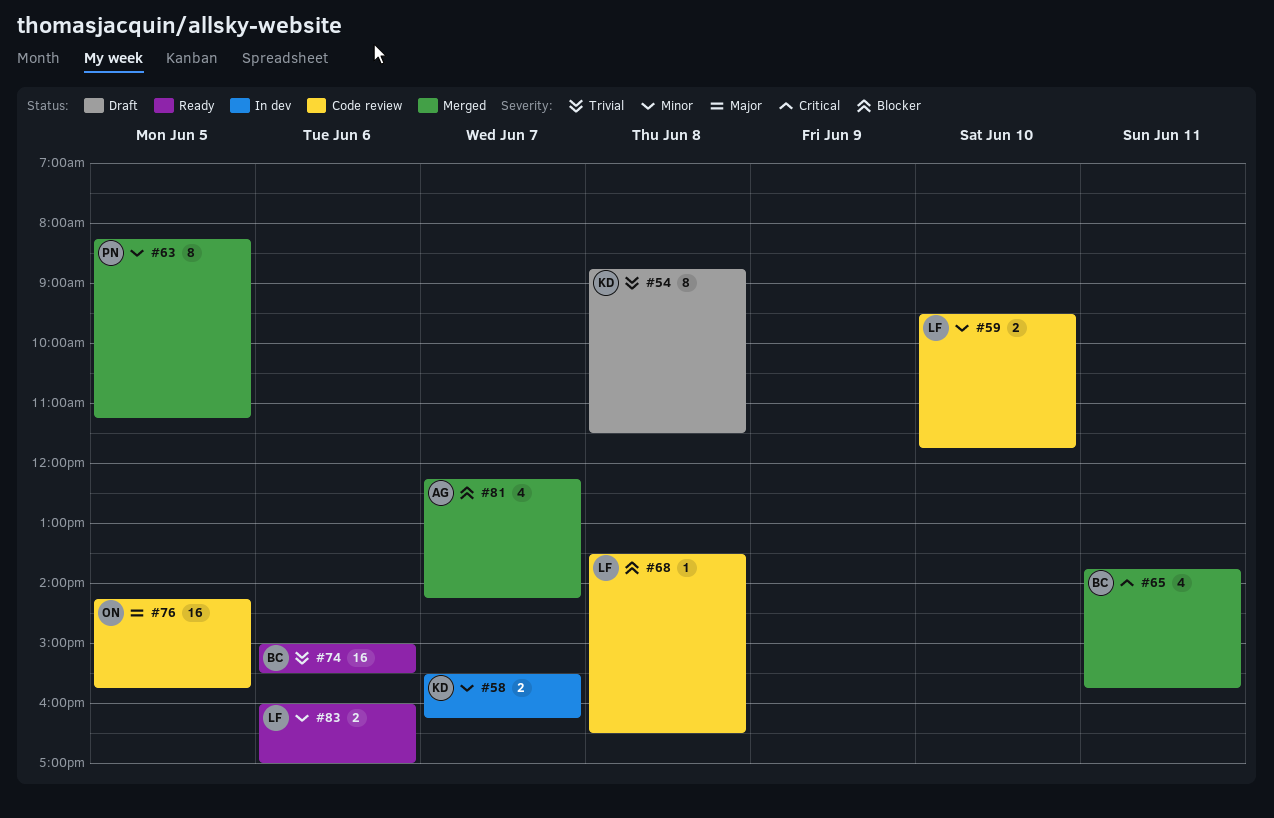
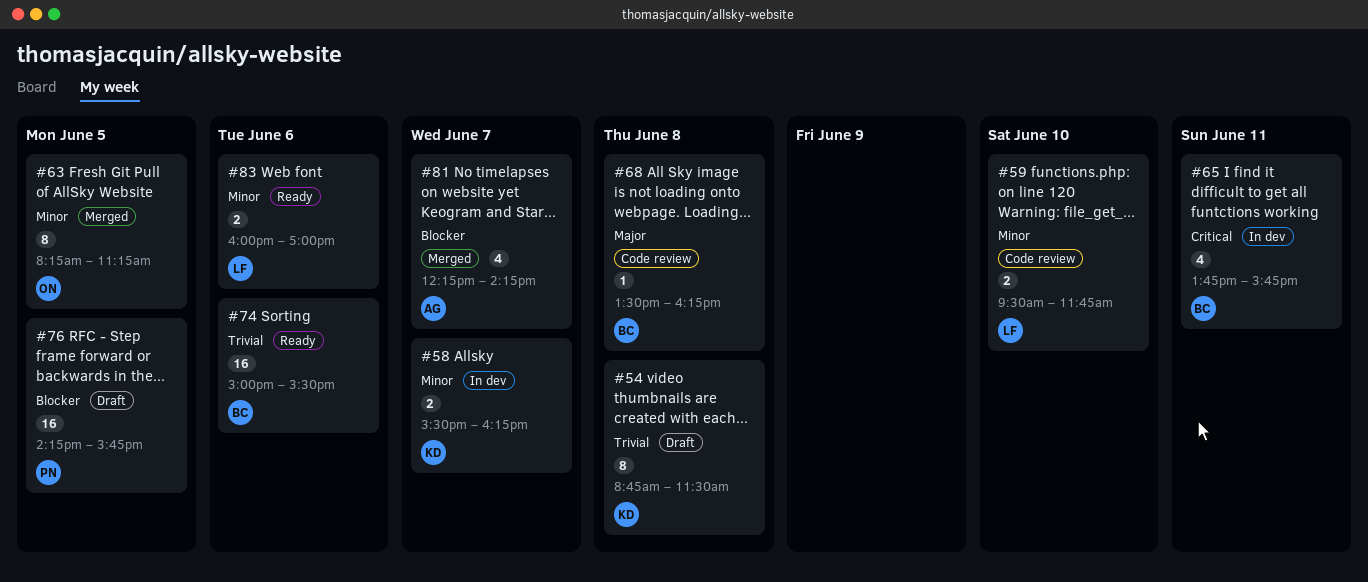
#63, owner: PN -> ON
#65, status: Merged -> In dev
#68, owner: LF -> BC
#68, priority: Blocker -> Major
#68, ends: 16:30 -> 16:15
#76, status: Code review -> Draft
#76, owner: ON -> PN
#76, priority: Major -> Blocker

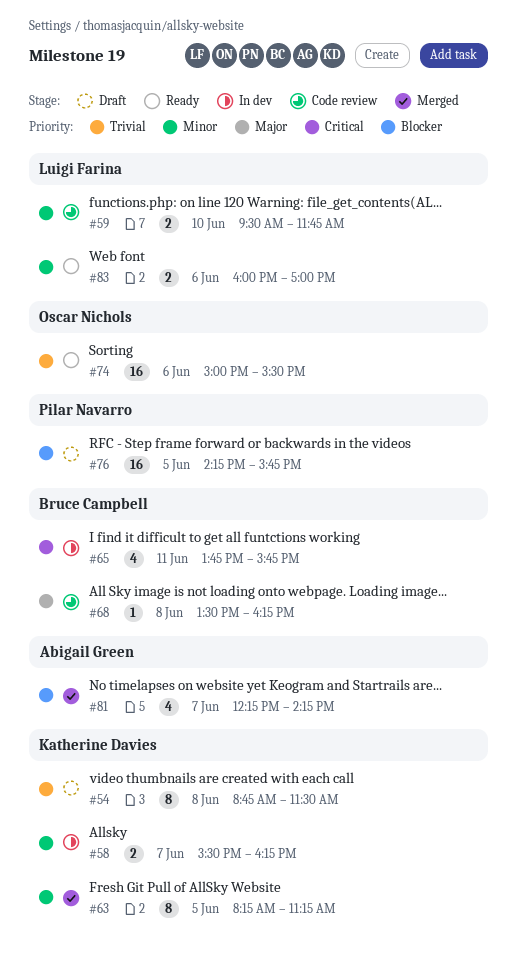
#63, owner: Oscar Nichols -> Katherine Davies
#74, owner: Bruce Campbell -> Oscar Nichols

